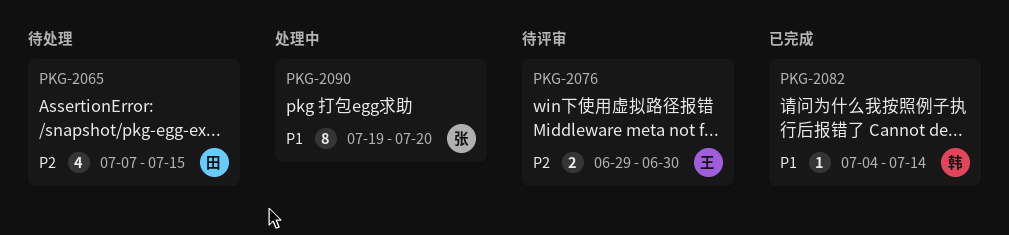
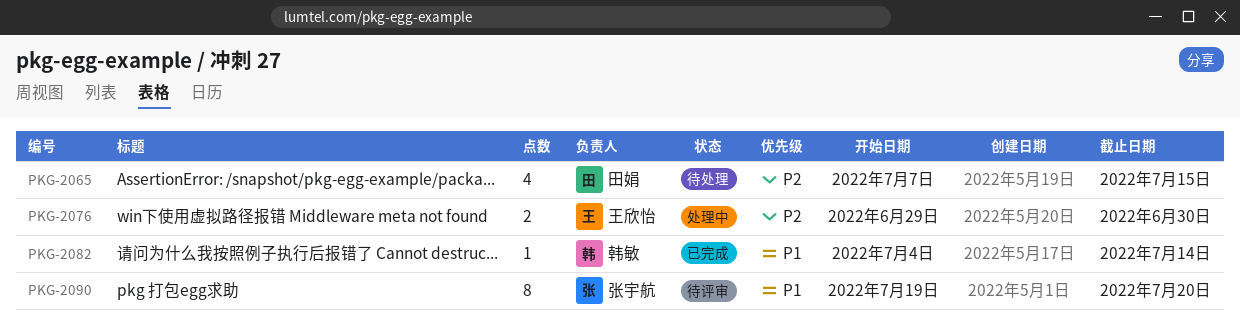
PKG-2076, status: 待评审 -> 处理中
PKG-2090, status: 处理中 -> 待评审

